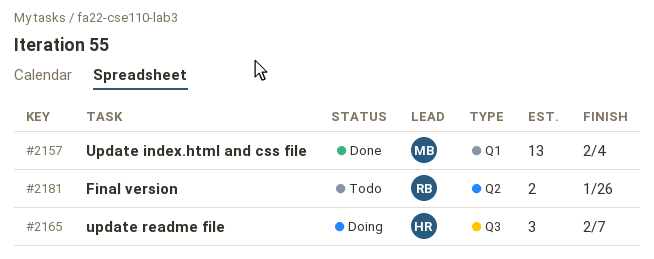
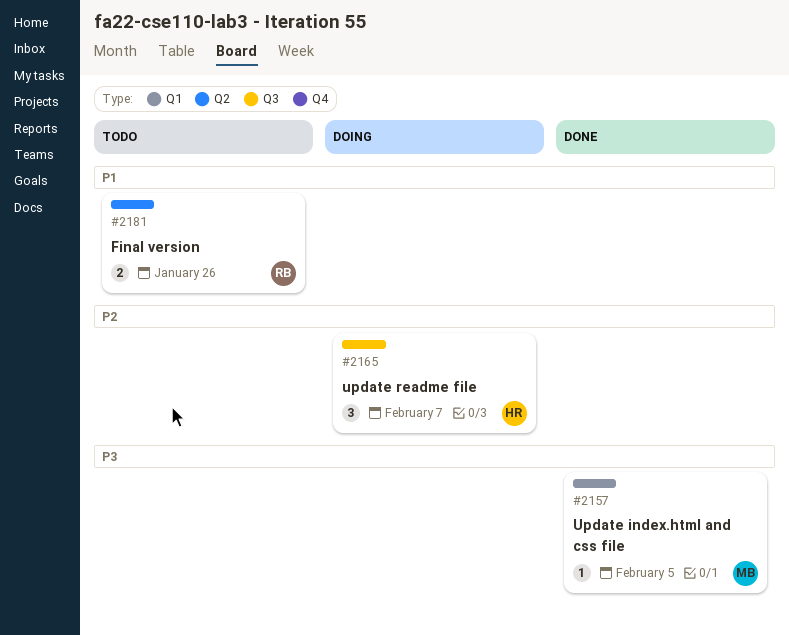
#2157, estimate: 13 -> 1
#2157, due: Feb 4 -> Feb 5

